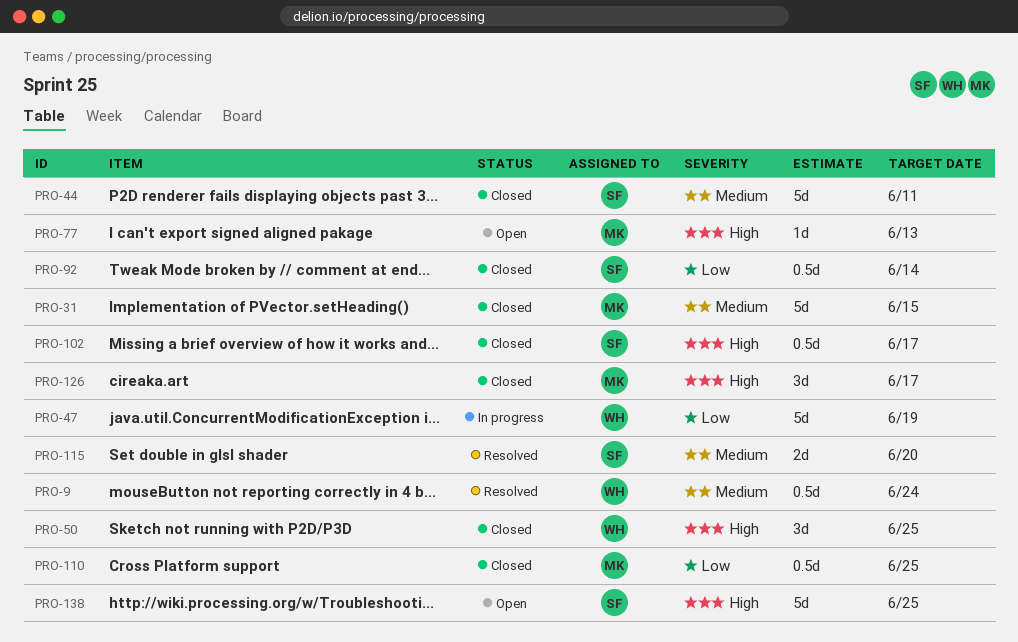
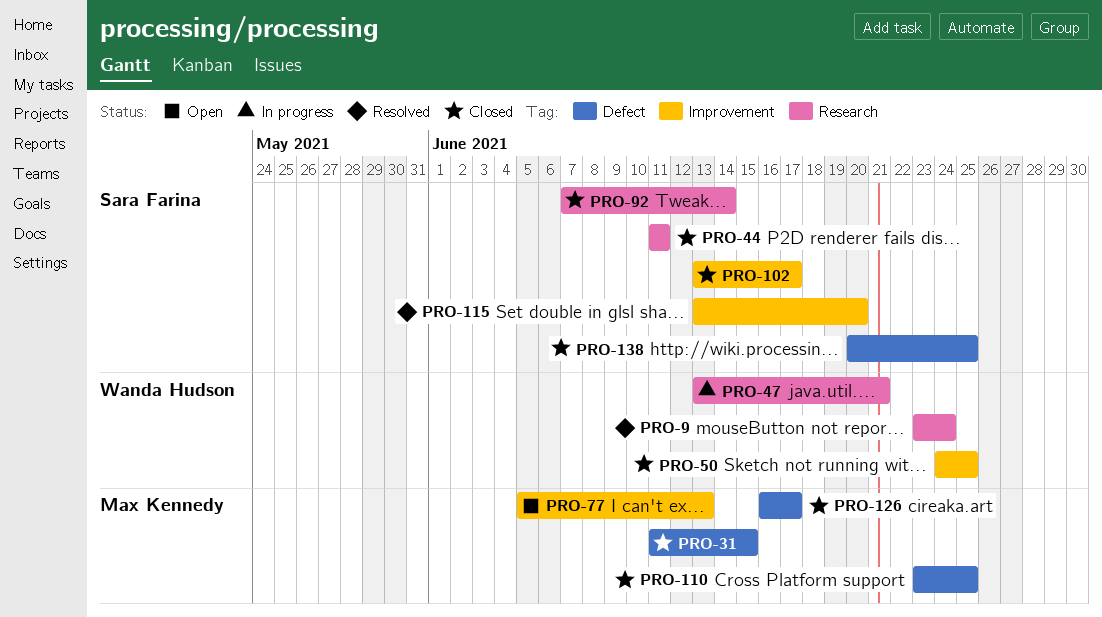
PRO-47, due: Jun 19 -> Jun 21
PRO-138, status: Open -> Closed

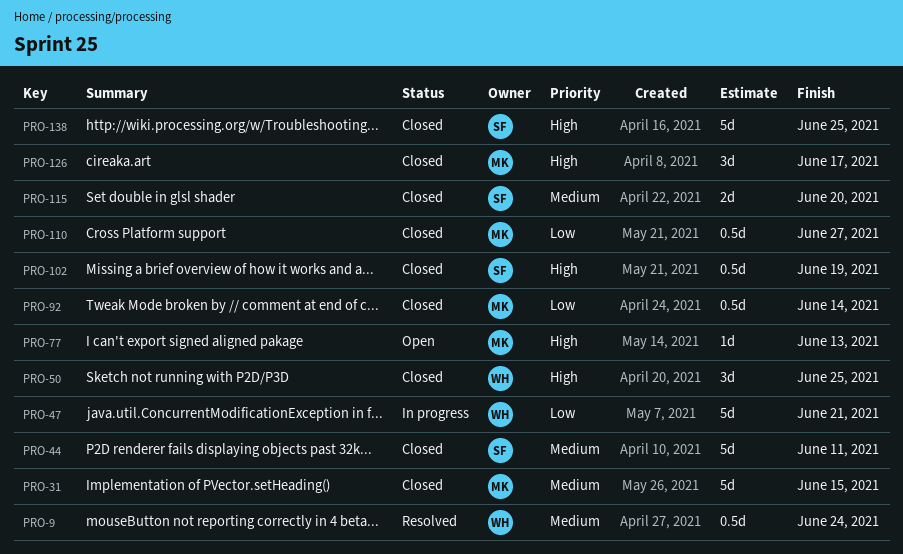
PRO-92, owner: Sara Farina -> Max Kennedy
PRO-102, due: Jun 17 -> Jun 19
PRO-110, due: Jun 25 -> Jun 27
PRO-115, status: Resolved -> Closed

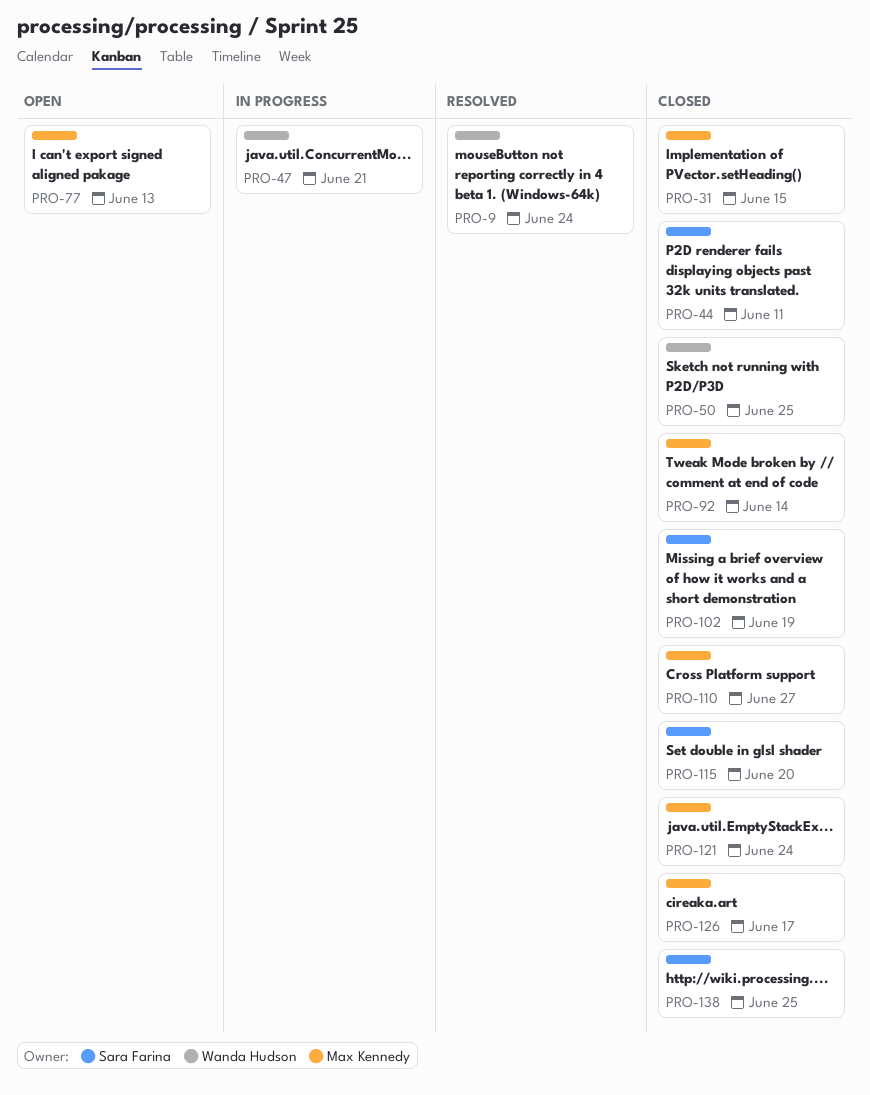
PRO-121: none -> present

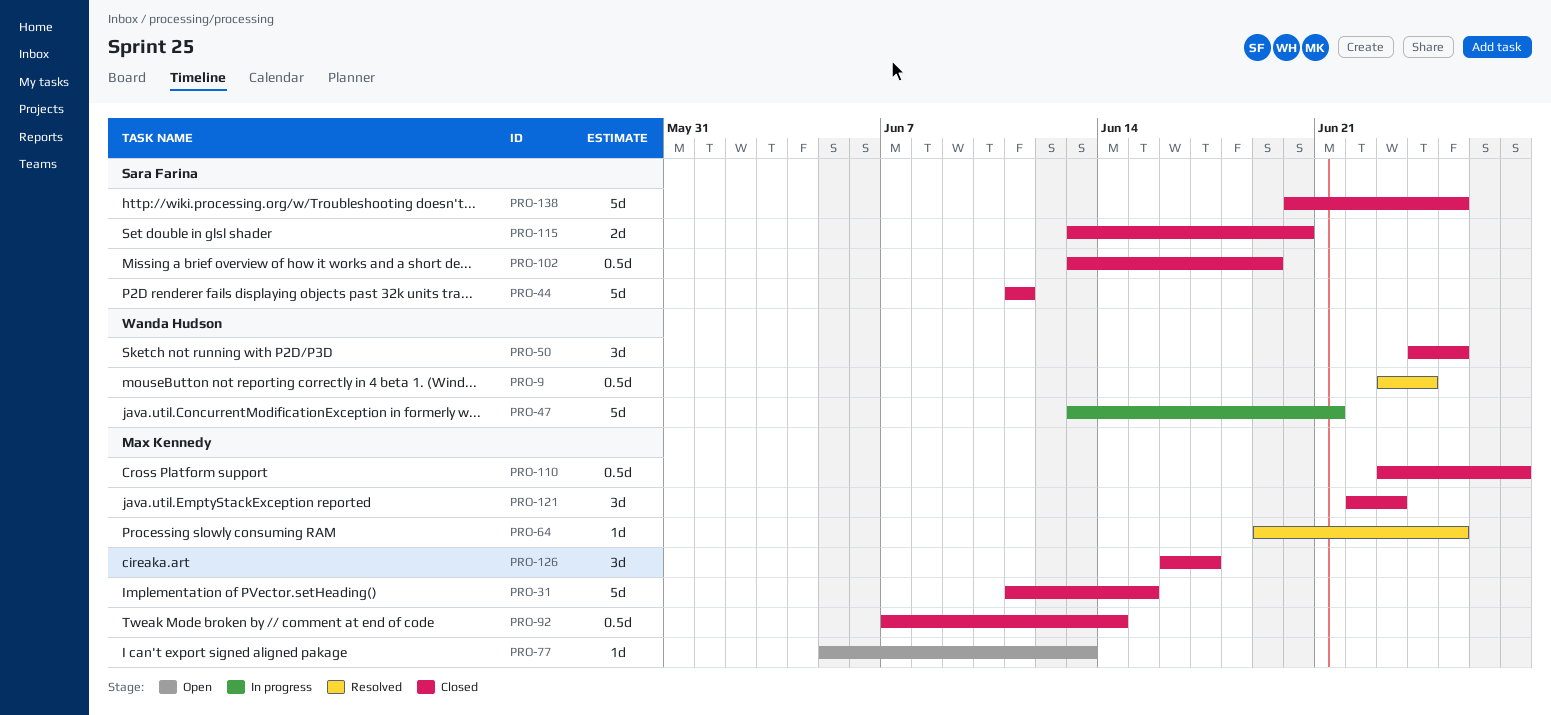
PRO-64: none -> present
PRO-121, due: Jun 24 -> Jun 23

